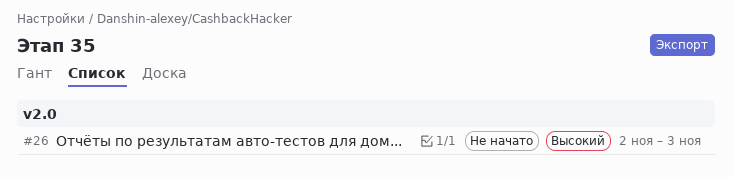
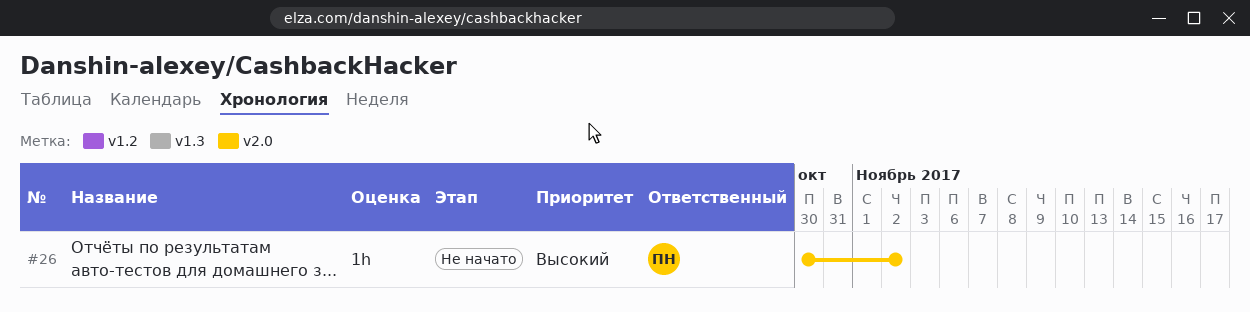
#26, start: Nov 2 -> Oct 30
#26, due: Nov 3 -> Nov 2

